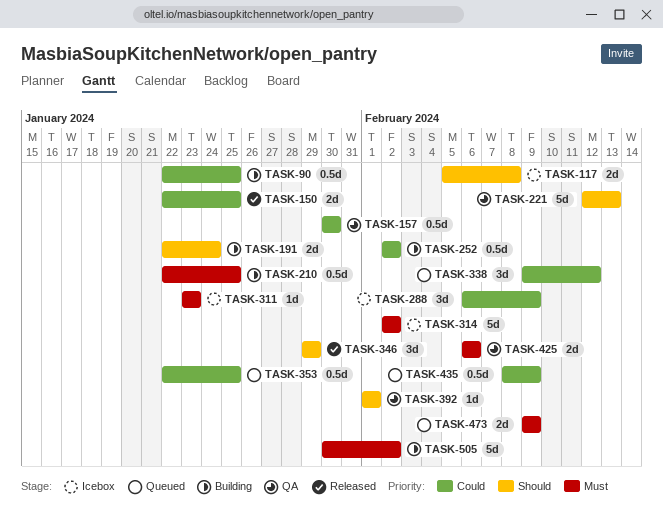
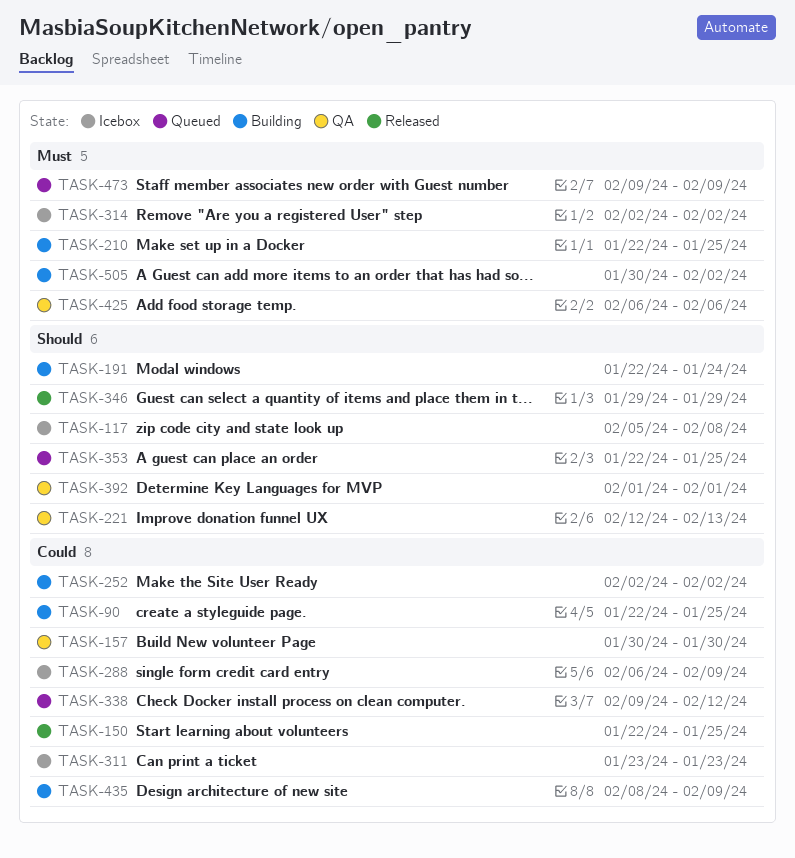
TASK-311, priority: Must -> Could
TASK-353, priority: Could -> Should
TASK-435, status: Queued -> Building

